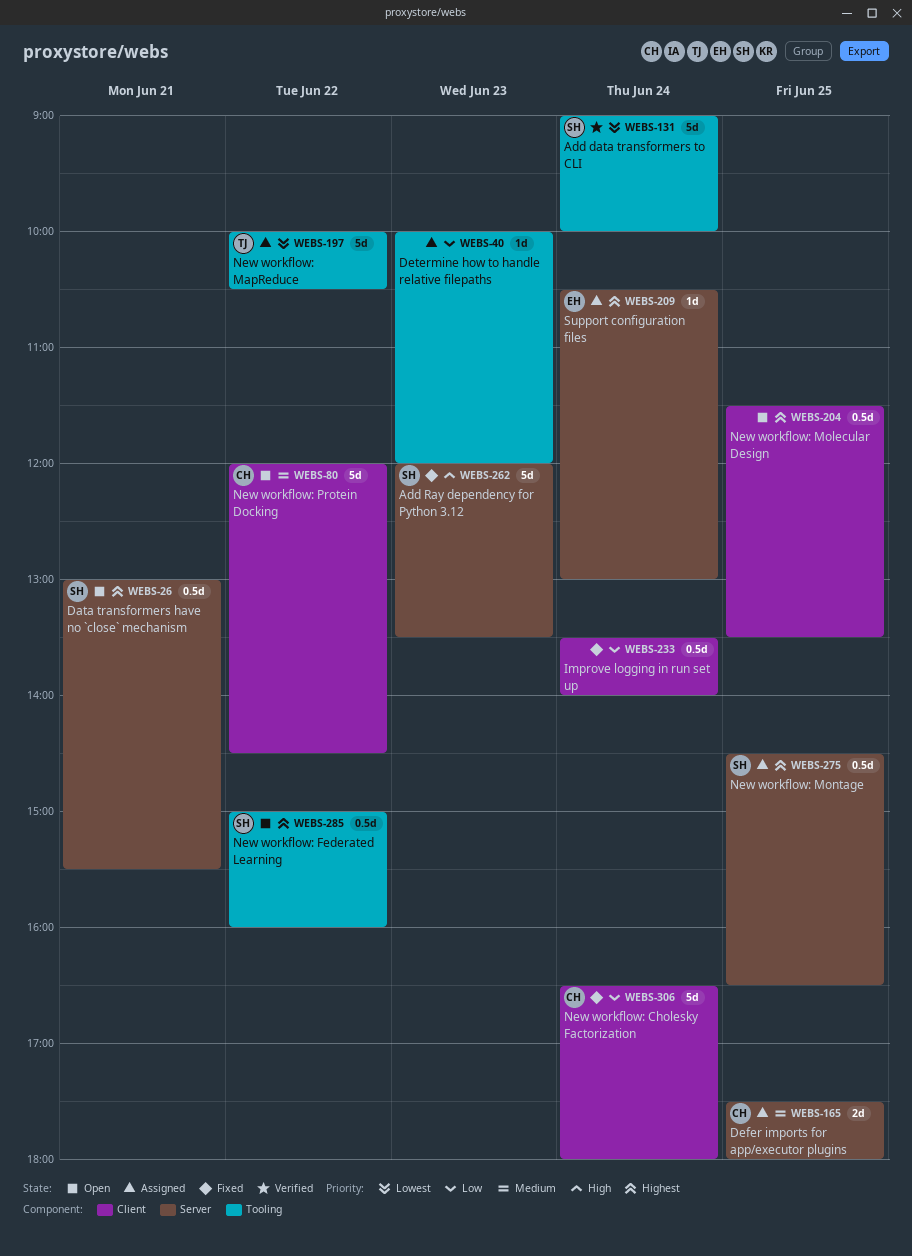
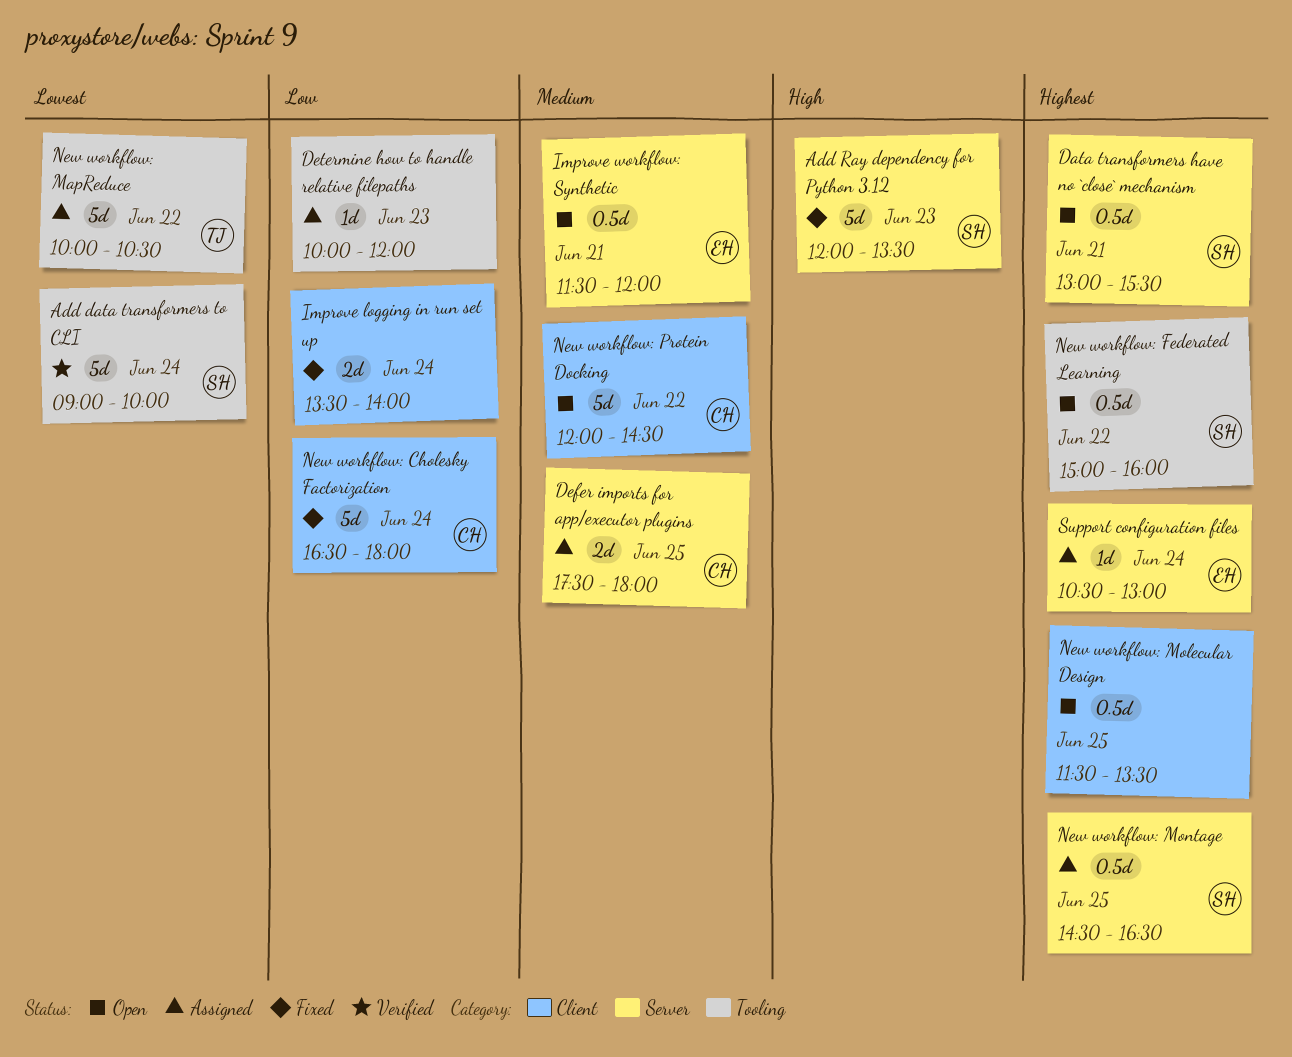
Improve logging in run set up, estimate: 0.5d -> 2d
Improve workflow: Synthetic: none -> present

